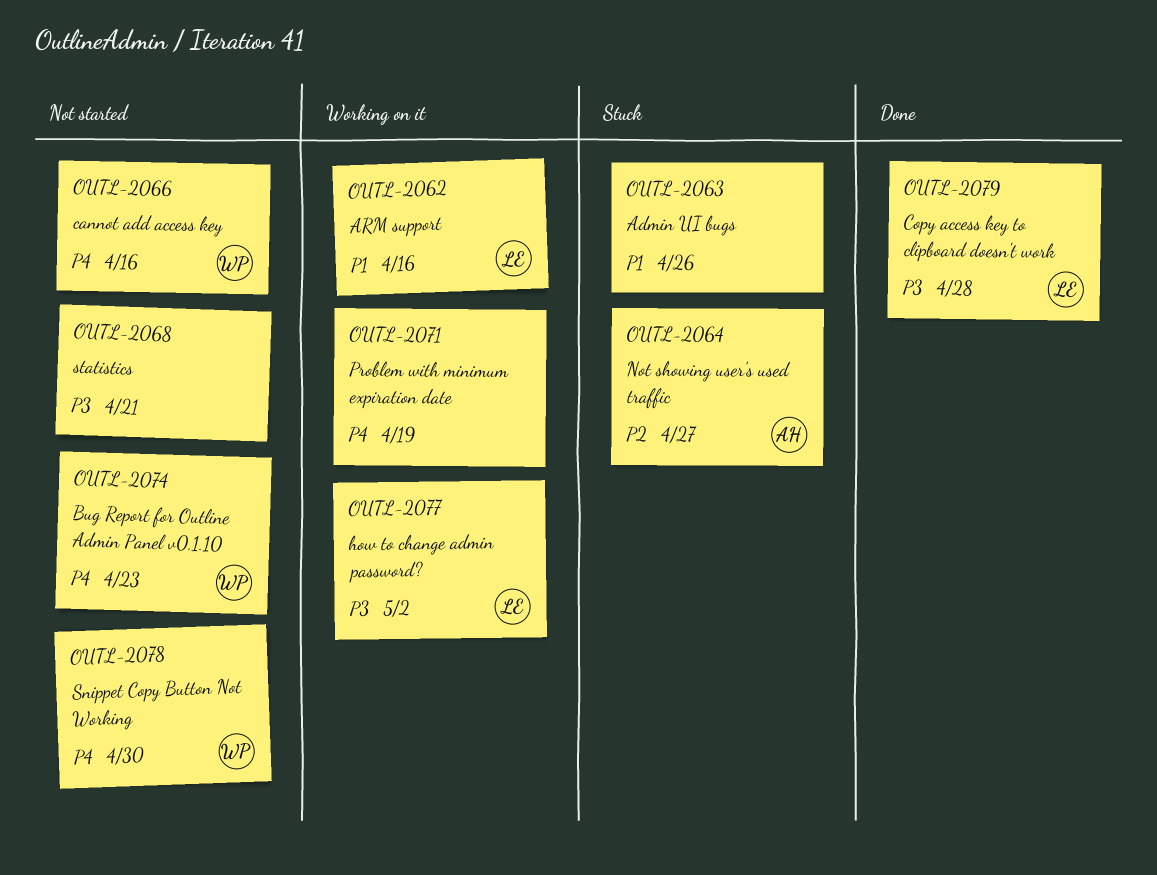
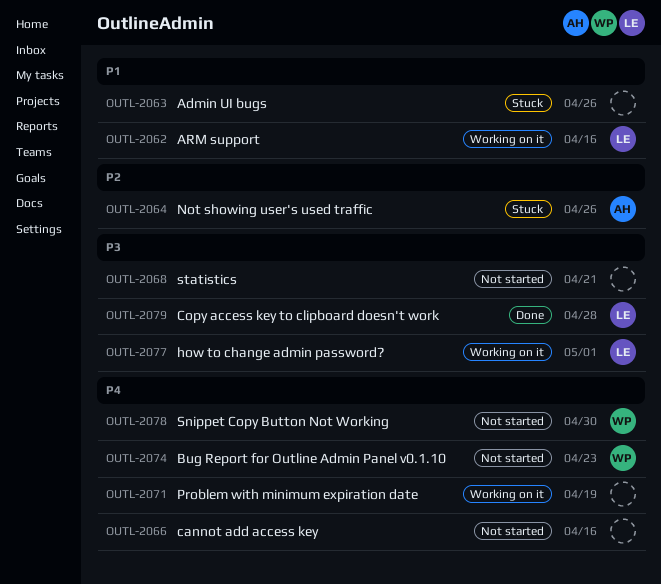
OUTL-2064, due: Apr 27 -> Apr 26
OUTL-2066, owner: WP -> none
OUTL-2077, due: May 2 -> May 1

